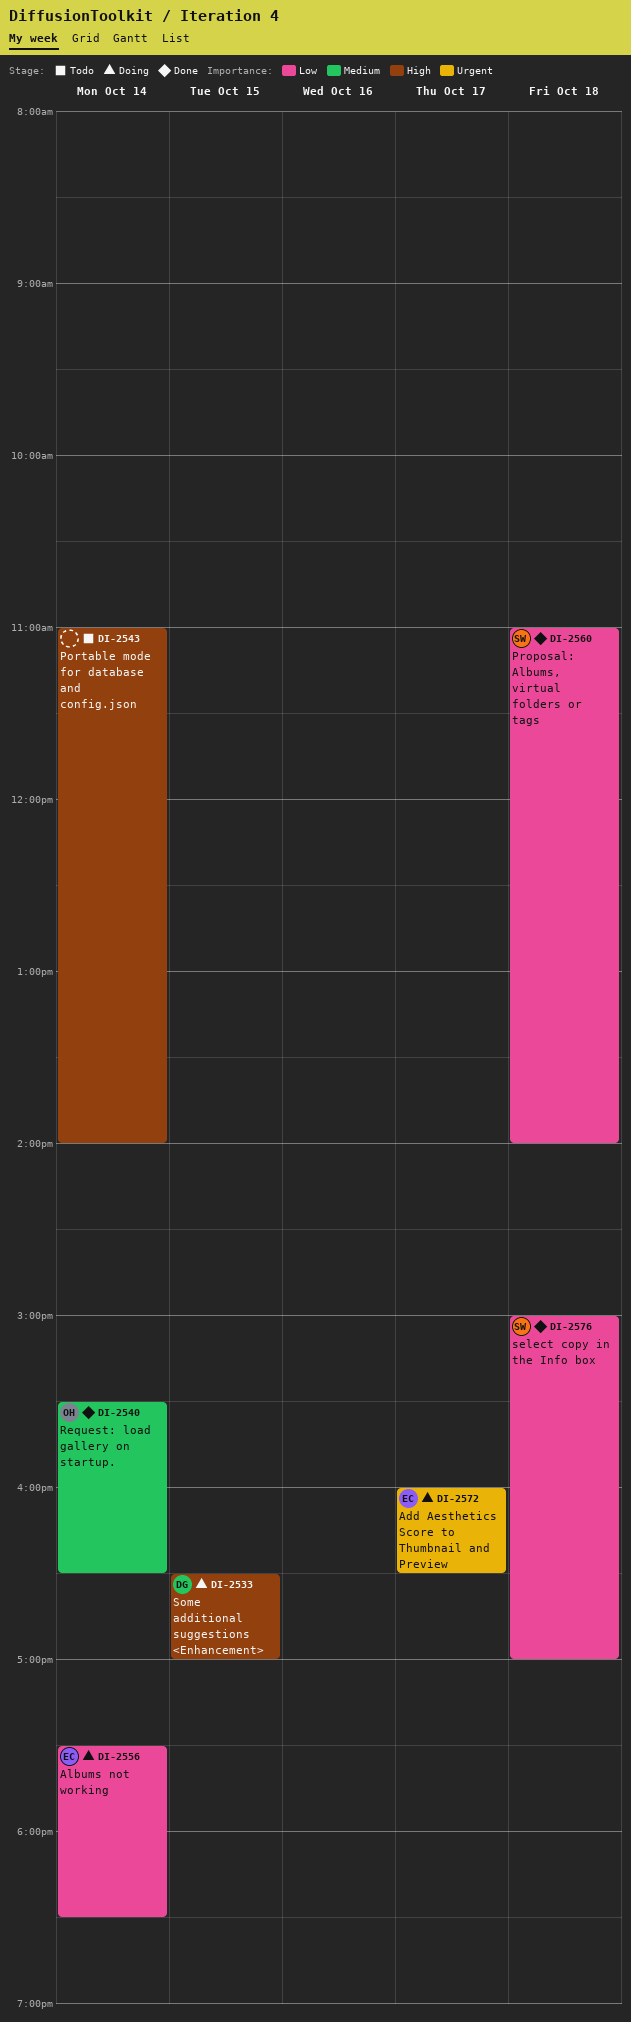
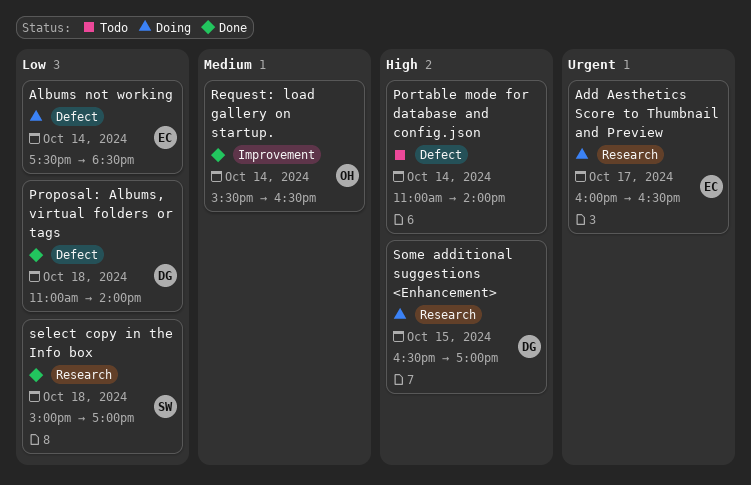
Proposal: Albums, virtual folders or tags, owner: SW -> DG

